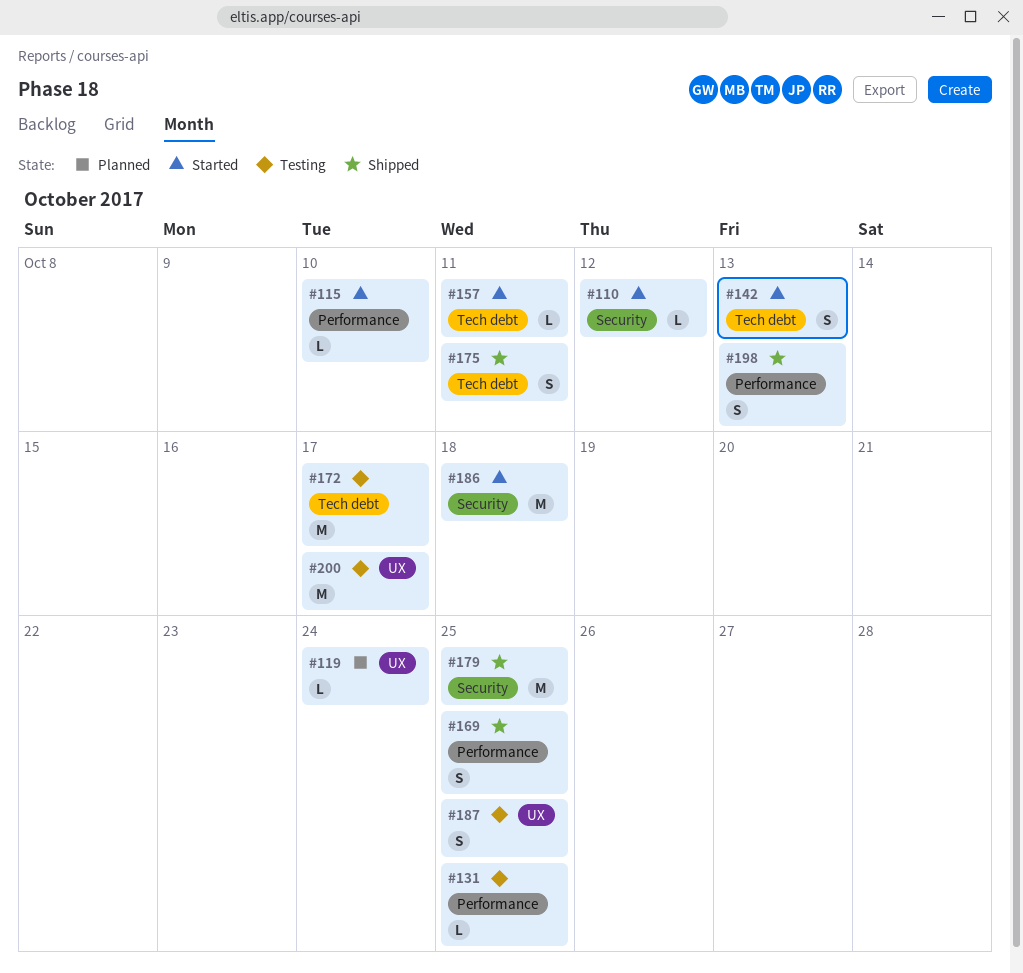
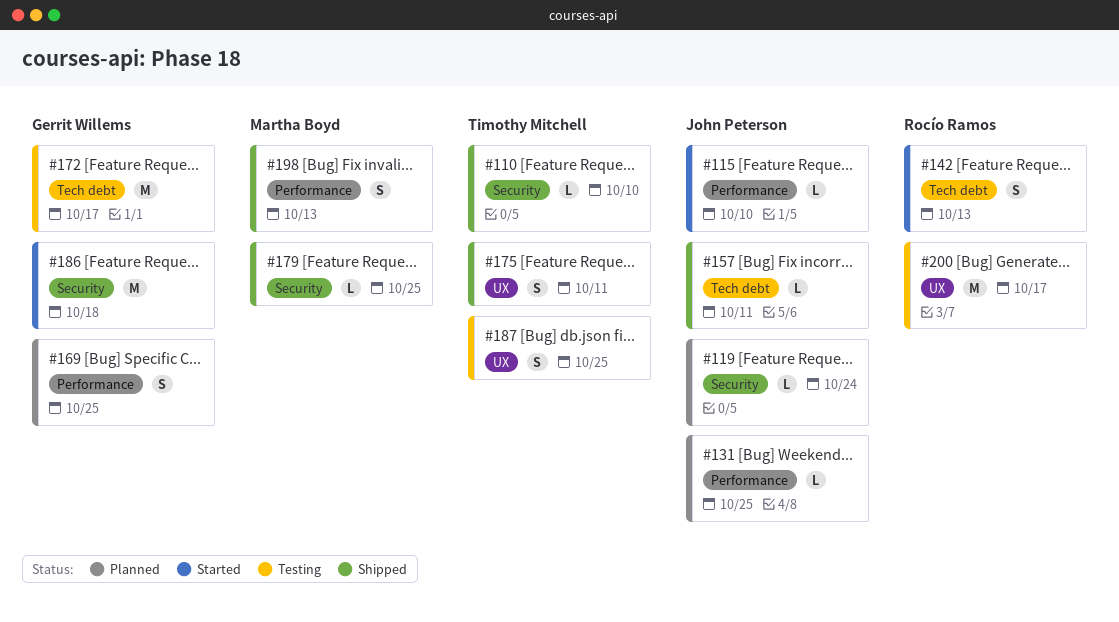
#110, status: Started -> Shipped
#110, due: Oct 12 -> Oct 10
#119, label: UX -> Security
#131, status: Testing -> Planned
#157, status: Started -> Shipped
#169, status: Shipped -> Planned
#175, label: Tech debt -> UX
#179, estimate: M -> L

